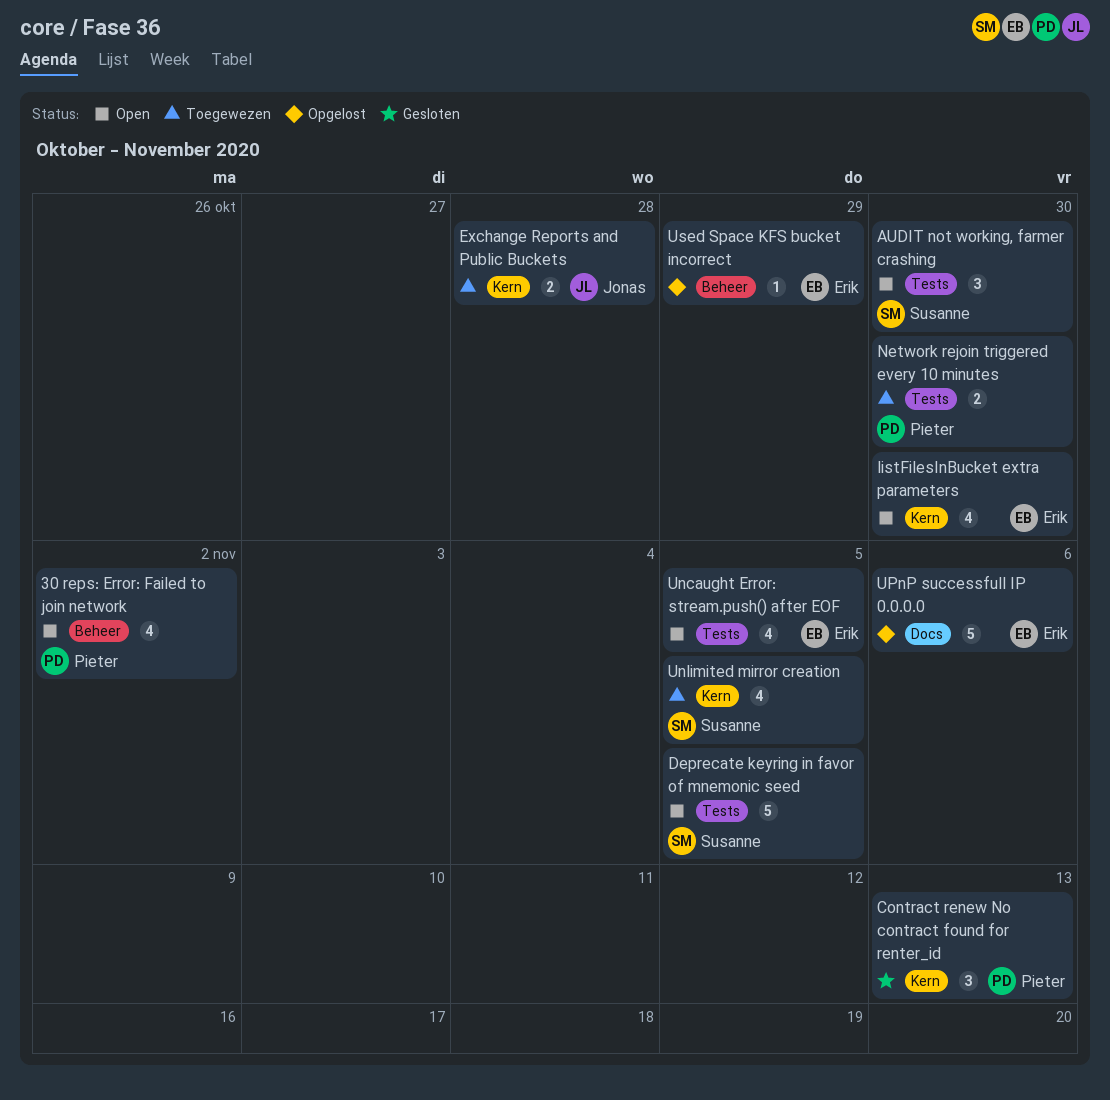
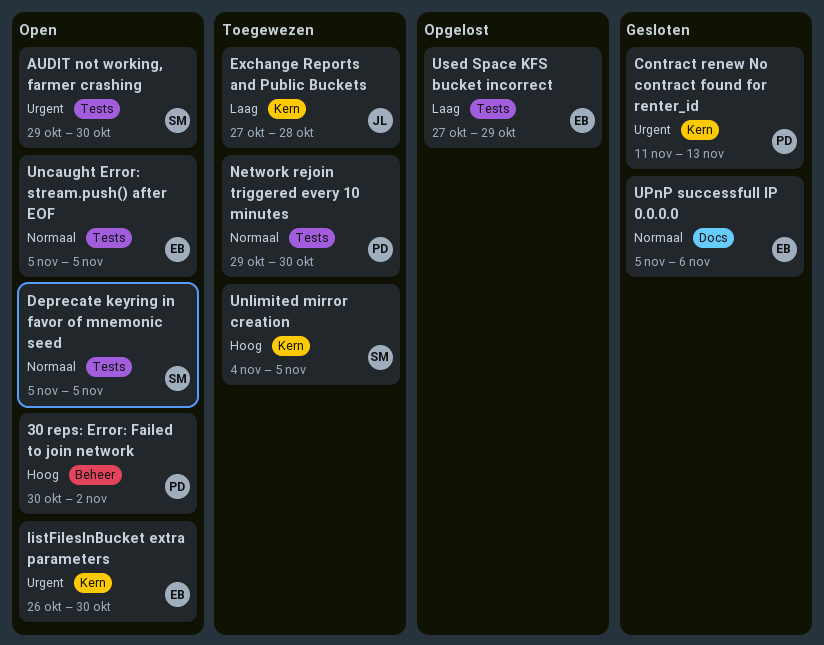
UPnP successfull IP 0.0.0.0, status: Opgelost -> Gesloten
Used Space KFS bucket incorrect, label: Beheer -> Tests

